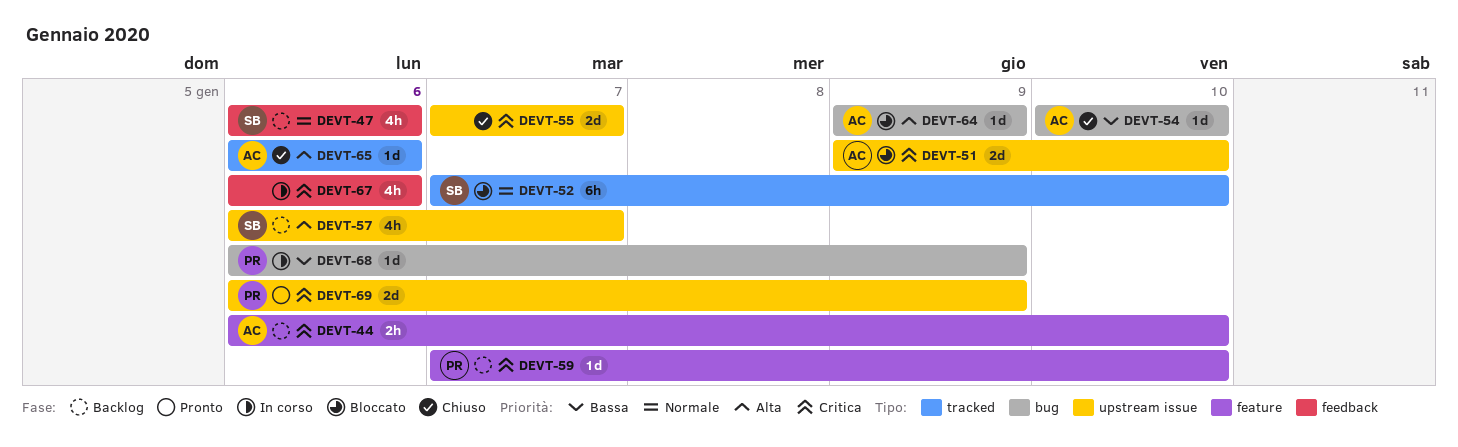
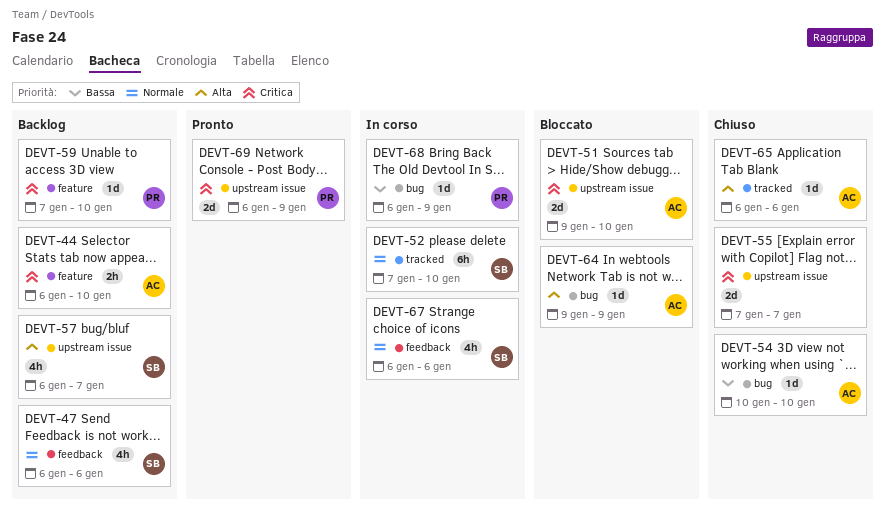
DEVT-52, status: Bloccato -> In corso
DEVT-67, owner: none -> SB
DEVT-67, priority: Critica -> Normale

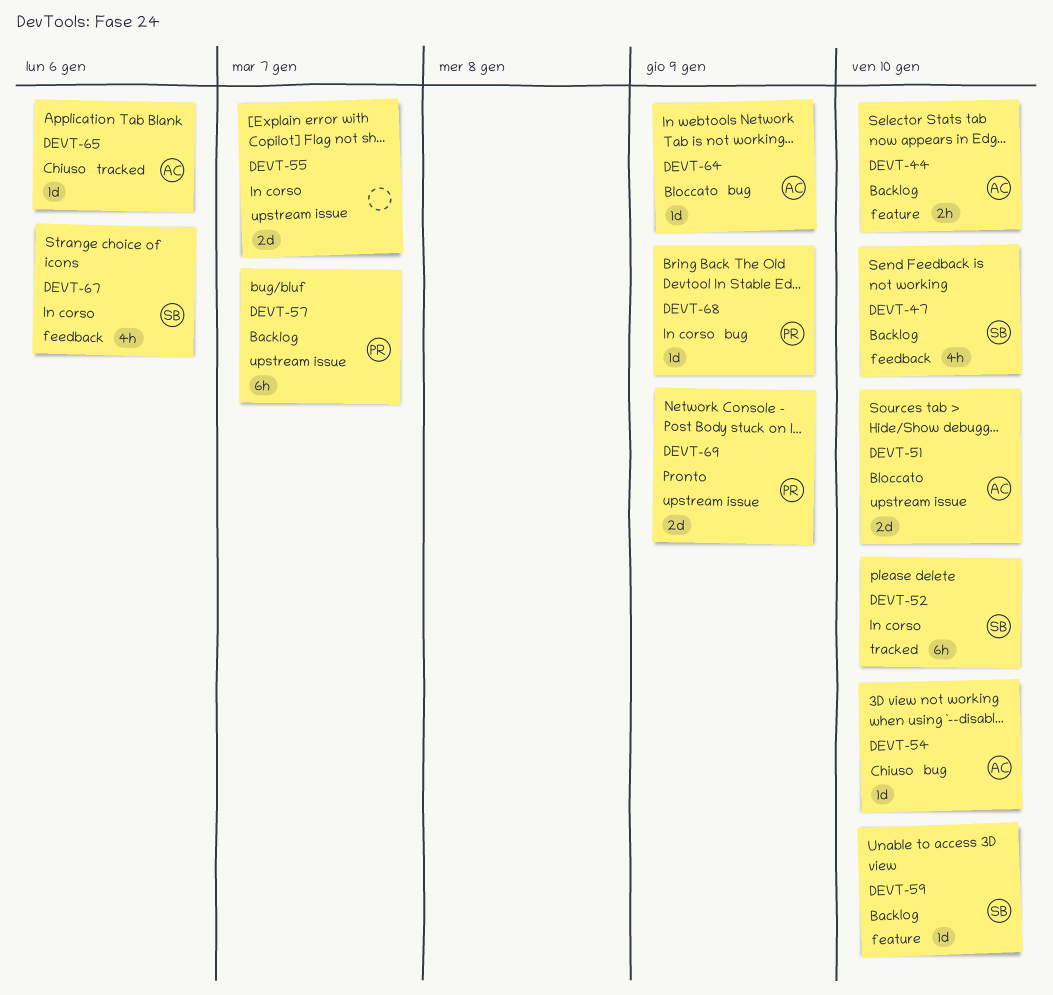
DEVT-47, due: Jan 6 -> Jan 10
DEVT-55, status: Chiuso -> In corso
DEVT-57, owner: SB -> PR
DEVT-57, estimate: 4h -> 6h
DEVT-59, owner: PR -> SB

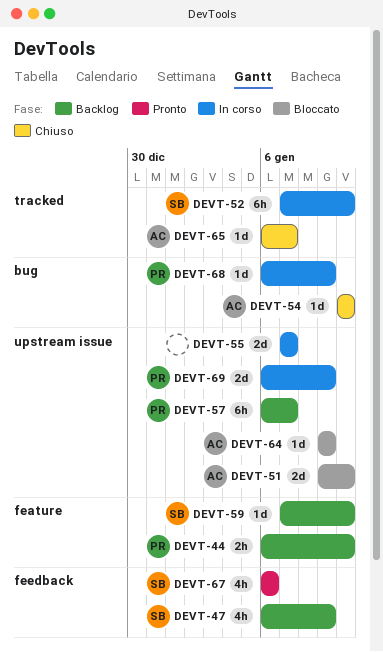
DEVT-44, owner: AC -> PR
DEVT-47, due: Jan 10 -> Jan 9
DEVT-64, label: bug -> upstream issue
DEVT-65, due: Jan 6 -> Jan 7
DEVT-67, status: In corso -> Pronto
DEVT-69, status: Pronto -> In corso

